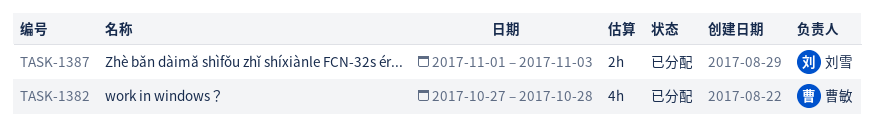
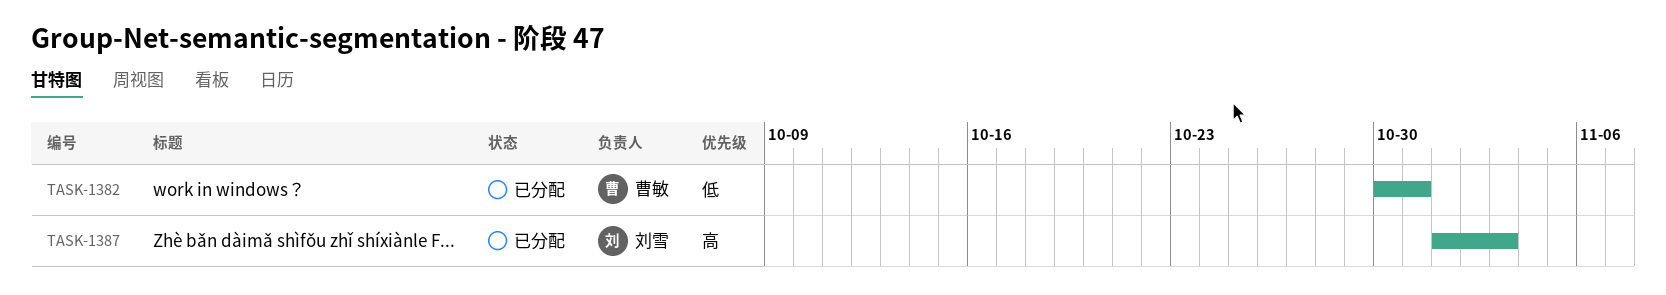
TASK-1382, start: Oct 27 -> Oct 30
TASK-1382, due: Oct 28 -> Oct 31

